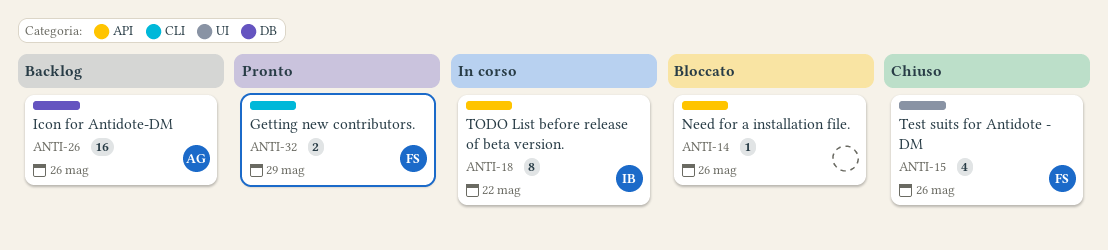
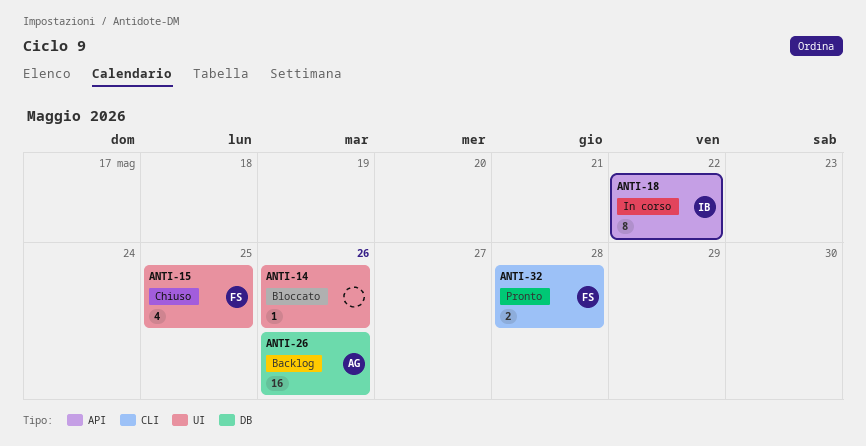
ANTI-14, label: API -> UI
ANTI-15, due: May 26 -> May 25
ANTI-32, due: May 29 -> May 28

